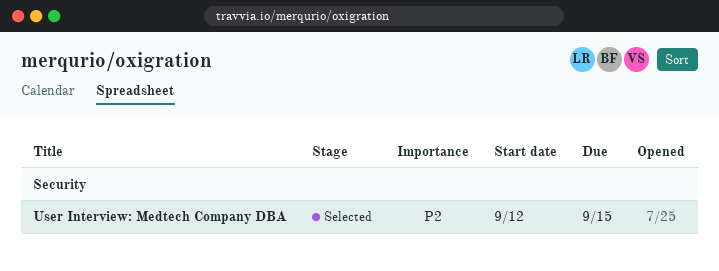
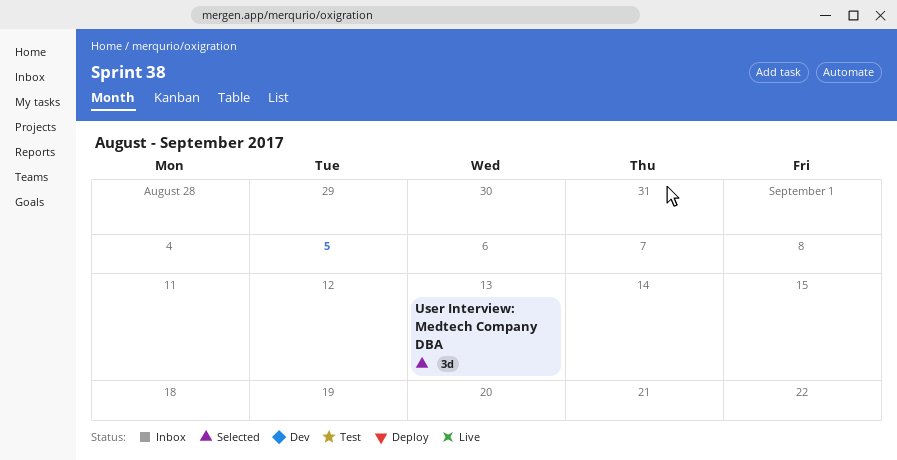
User Interview: Medtech Company DBA, due: Sep 15 -> Sep 13

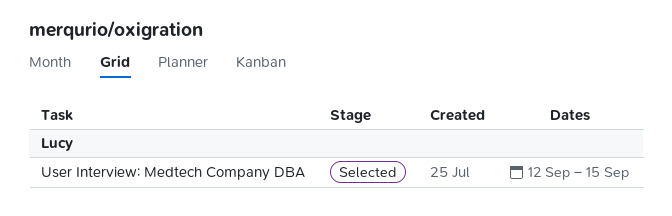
User Interview: Medtech Company DBA, due: Sep 13 -> Sep 15

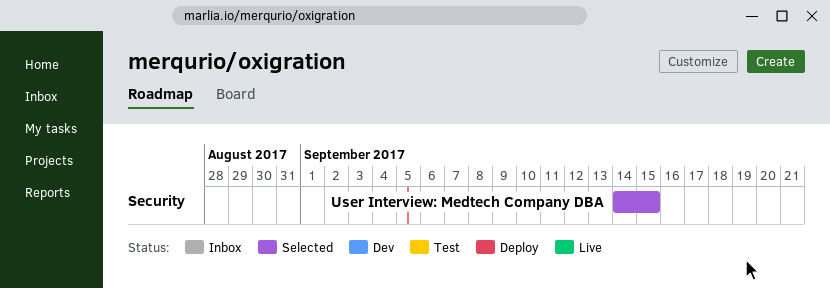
User Interview: Medtech Company DBA, start: Sep 12 -> Sep 14

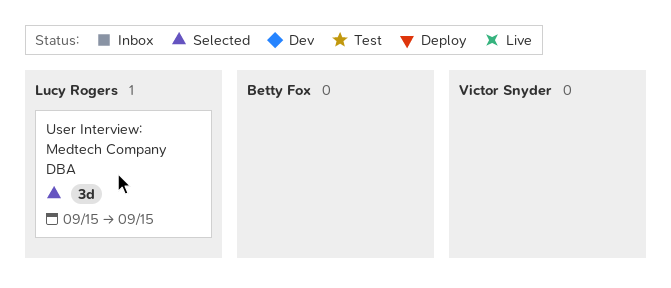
User Interview: Medtech Company DBA, start: Sep 14 -> Sep 15

